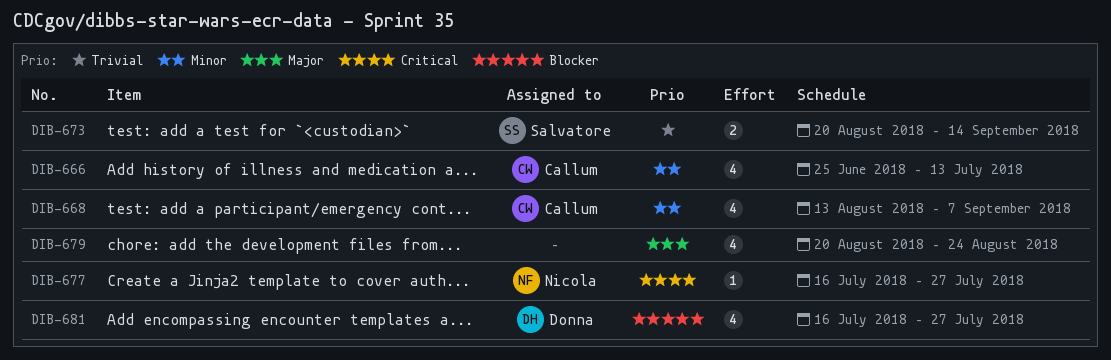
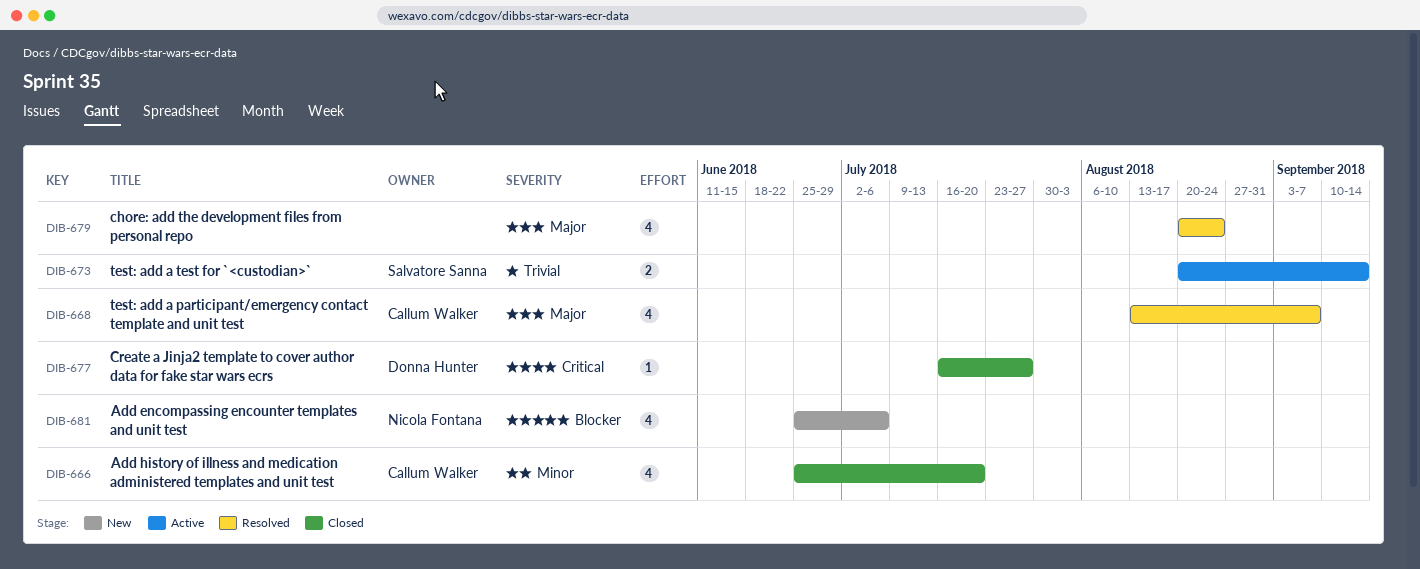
DIB-666, due: Jul 13 -> Jul 20
DIB-668, priority: Minor -> Major
DIB-677, owner: Nicola Fontana -> Donna Hunter
DIB-681, owner: Donna Hunter -> Nicola Fontana
DIB-681, start: Jul 16 -> Jun 25
DIB-681, due: Jul 27 -> Jul 6

